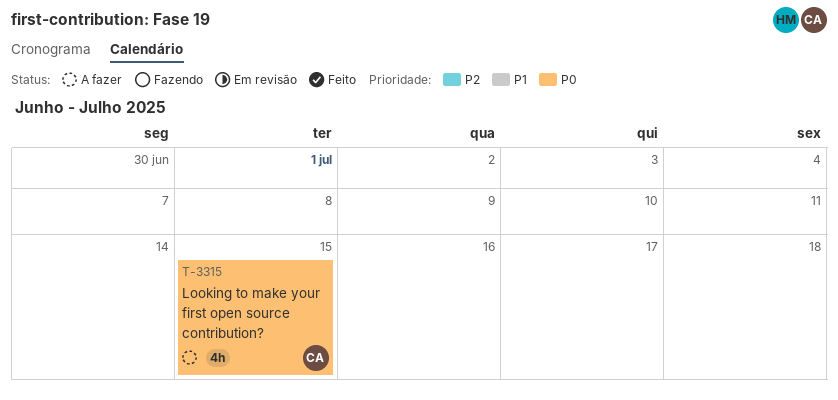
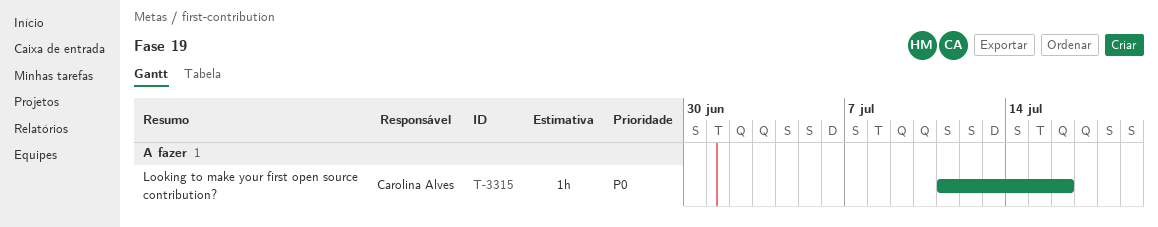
T-3315, estimate: 4h -> 1h
T-3315, due: Jul 15 -> Jul 16

